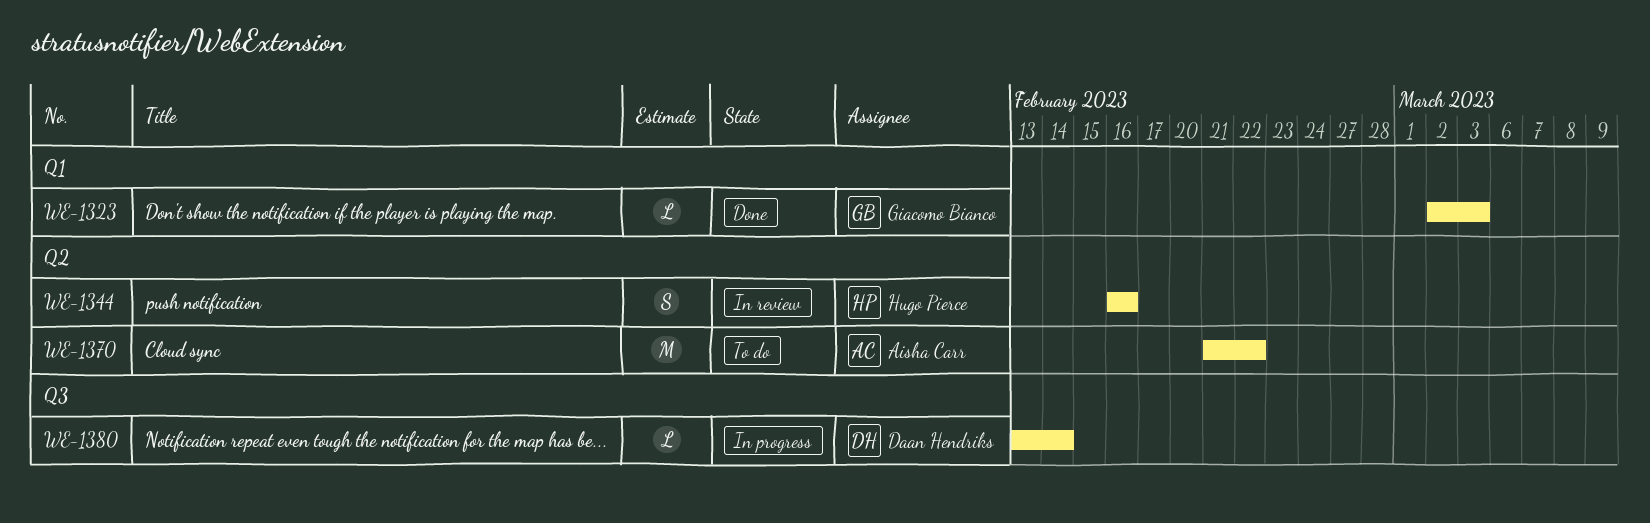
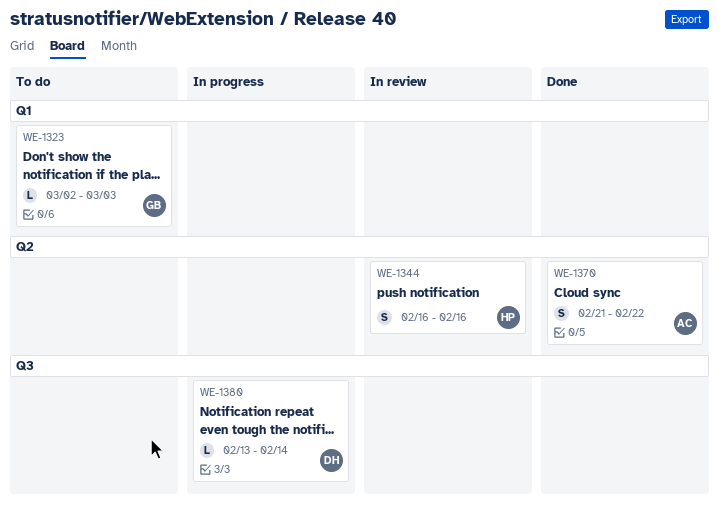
WE-1323, status: Done -> To do
WE-1370, status: To do -> Done
WE-1370, estimate: M -> S

